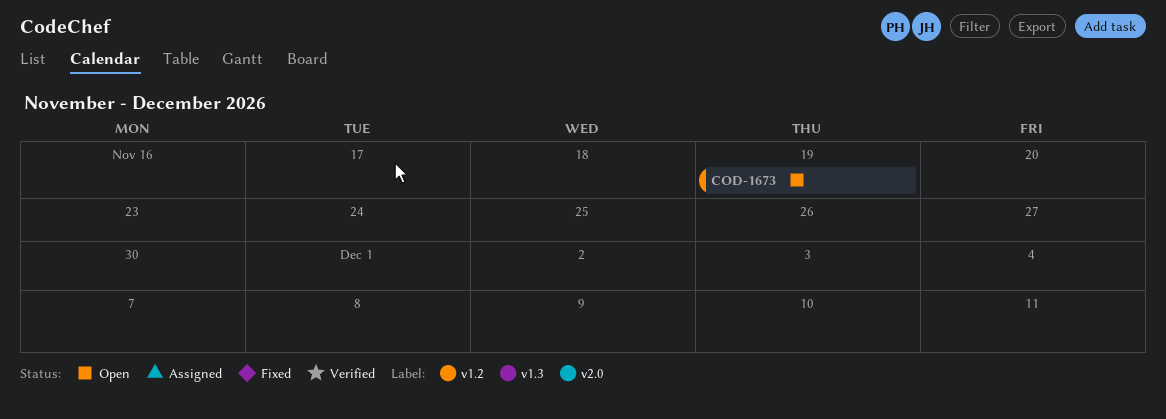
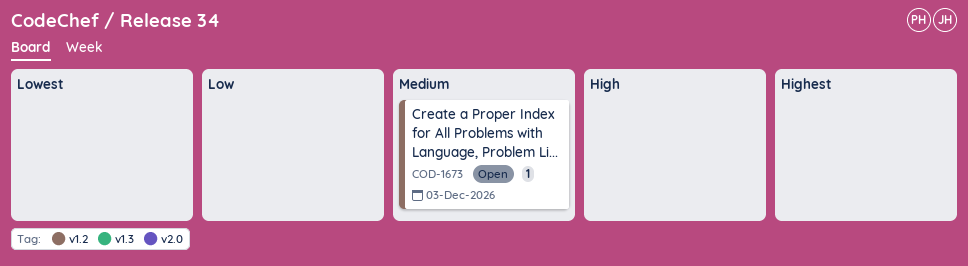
COD-1673, due: Nov 19 -> Dec 3

